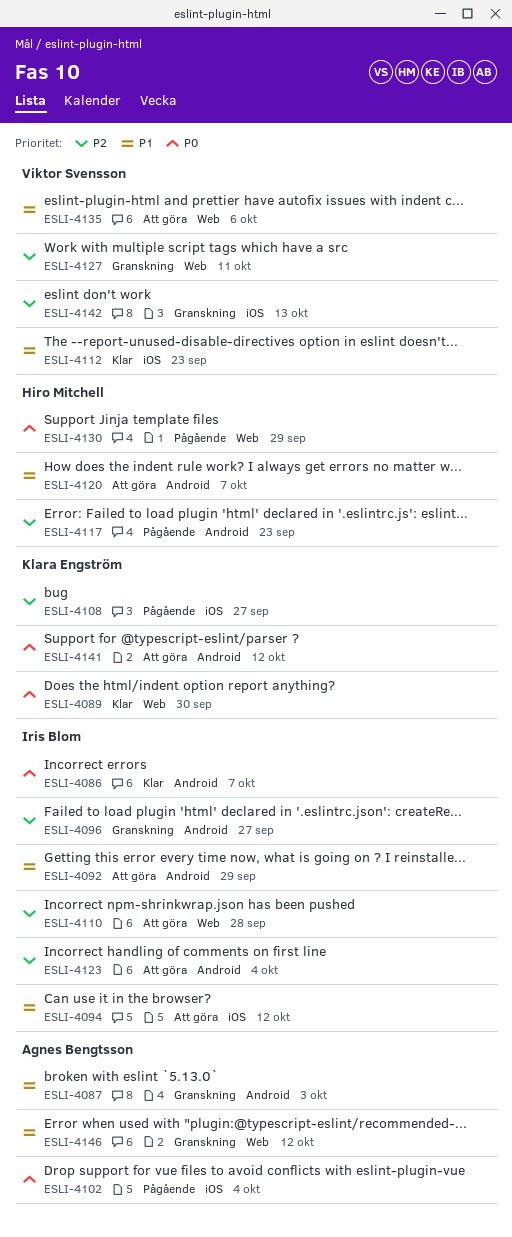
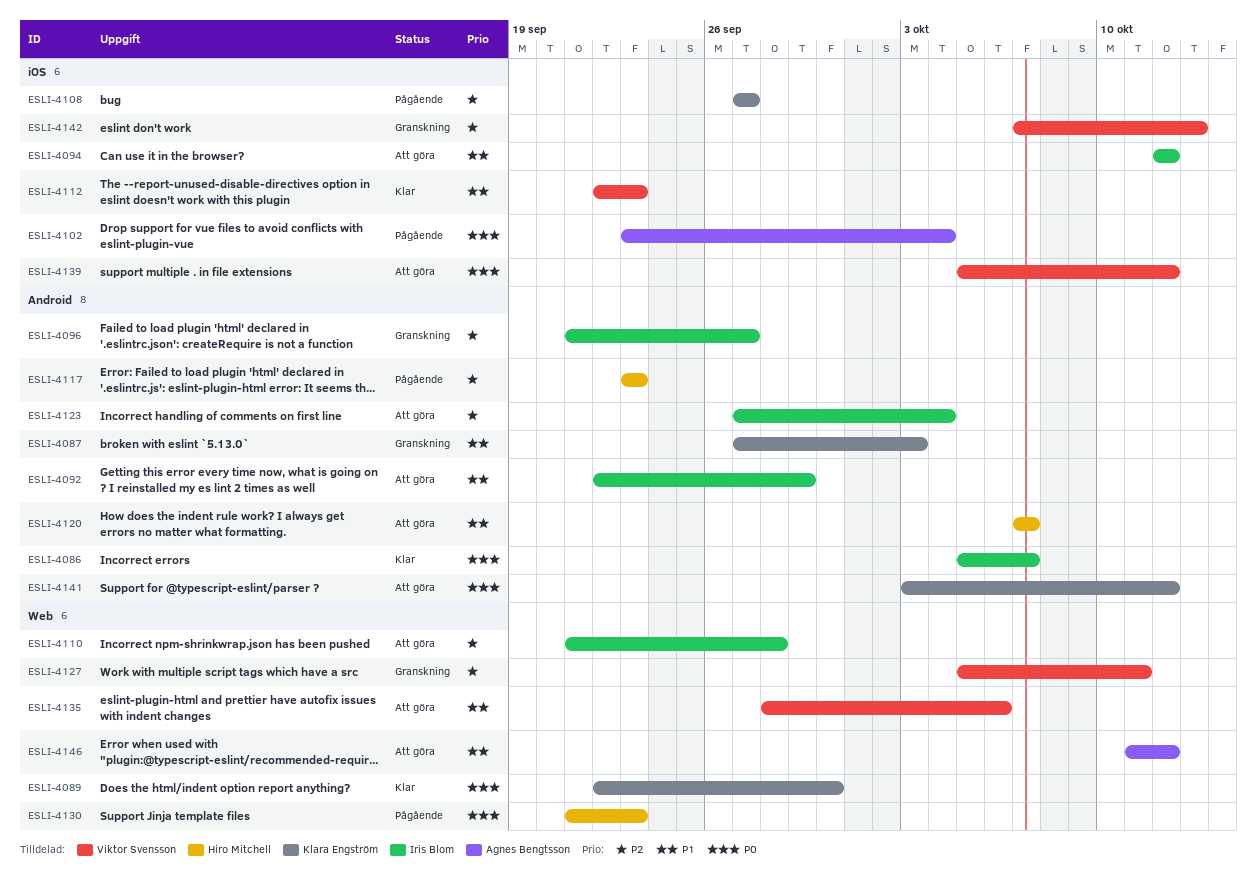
ESLI-4087, owner: Agnes Bengtsson -> Klara Engström
ESLI-4130, due: Sep 29 -> Sep 23
ESLI-4139: none -> present
ESLI-4146, status: Granskning -> Att göra

